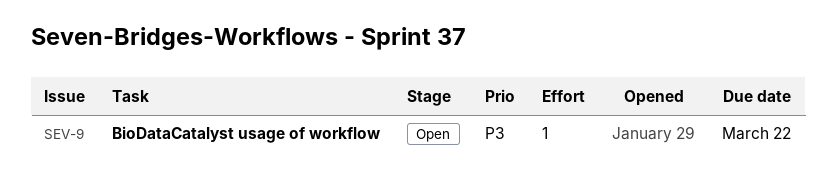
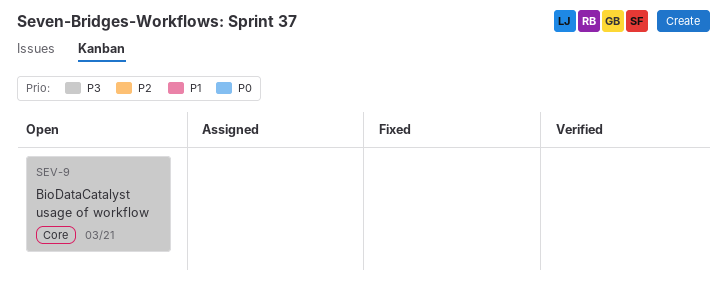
SEV-9, due: Mar 22 -> Mar 21

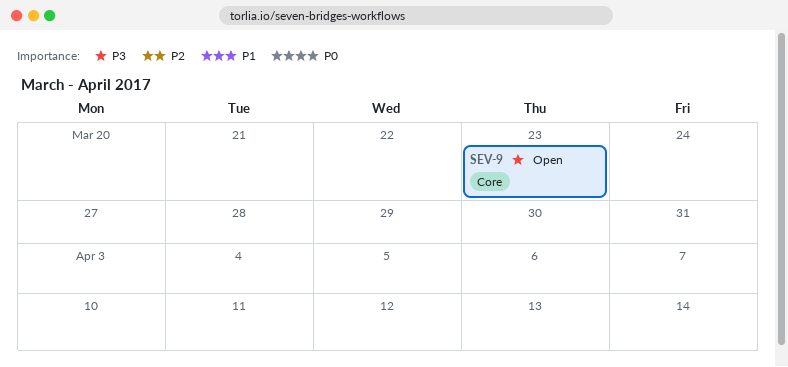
SEV-9, due: Mar 21 -> Mar 23

